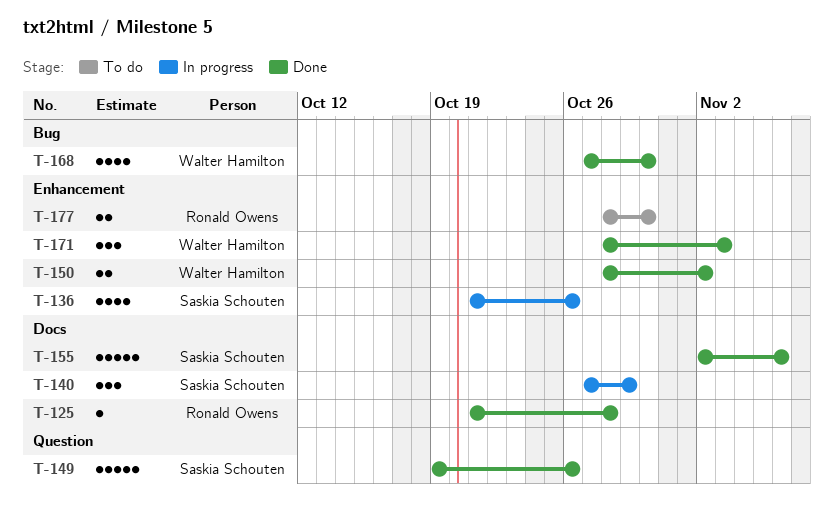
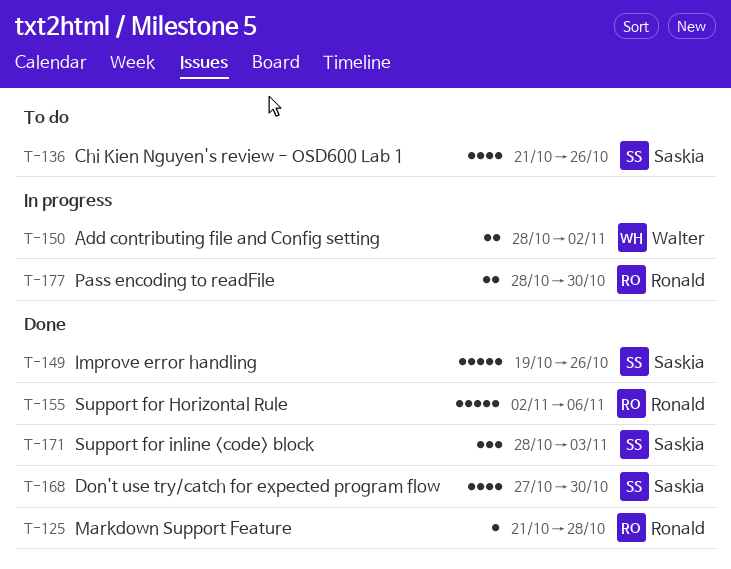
T-136, status: In progress -> To do
T-140: present -> none
T-150, status: Done -> In progress
T-155, owner: Saskia Schouten -> Ronald Owens
T-168, owner: Walter Hamilton -> Saskia Schouten
T-171, owner: Walter Hamilton -> Saskia Schouten
T-177, status: To do -> In progress

